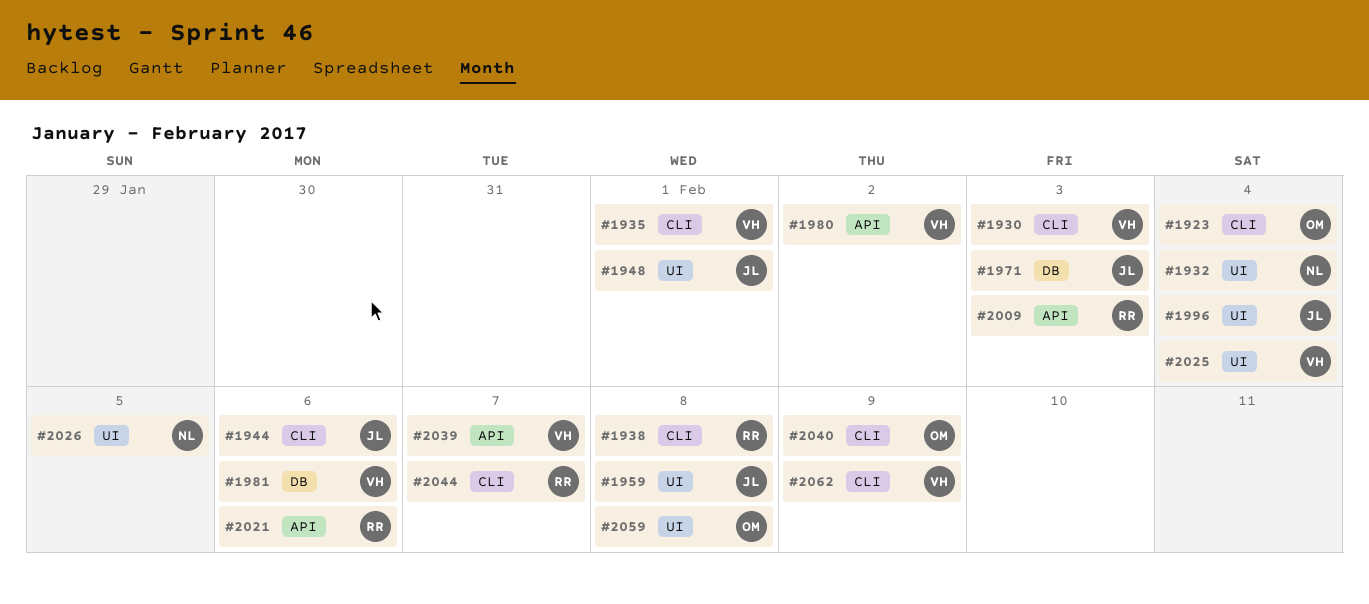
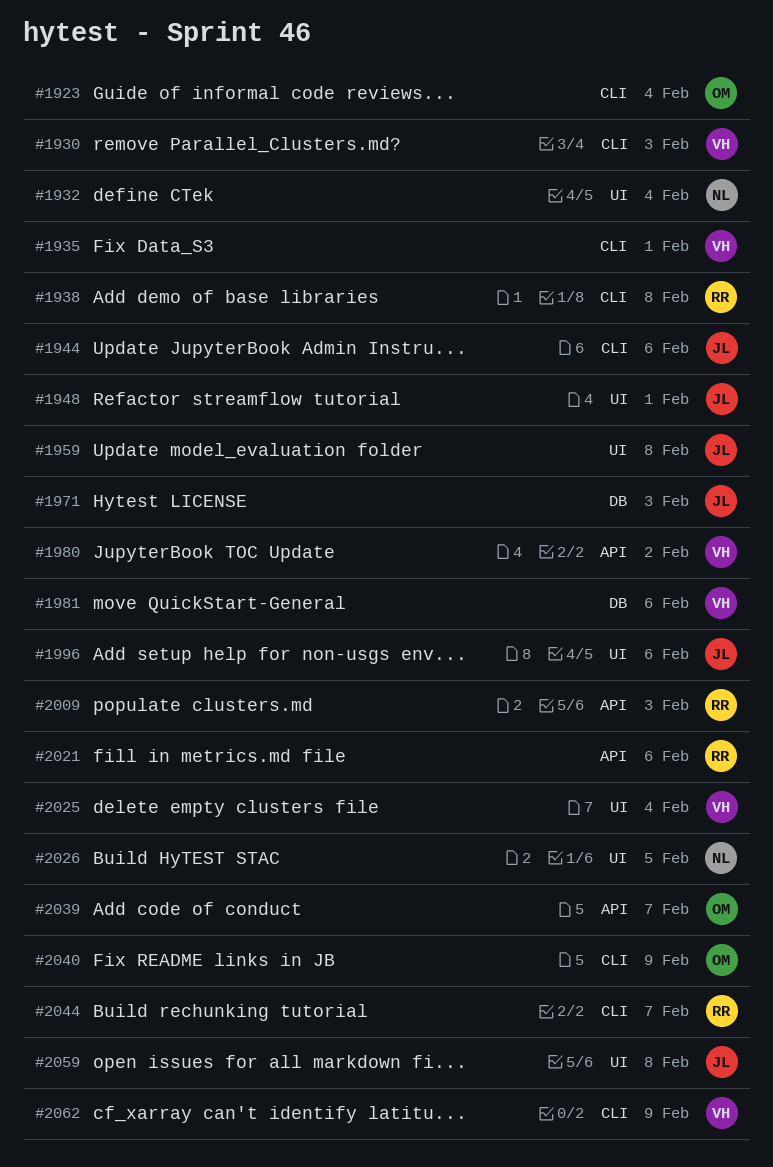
#1996, due: Feb 4 -> Feb 6
#2039, owner: VH -> OM
#2059, owner: OM -> JL

